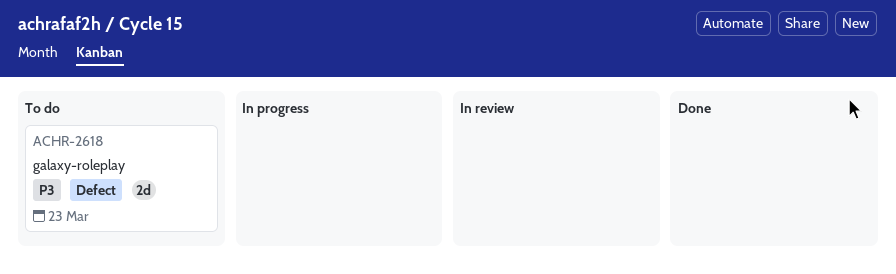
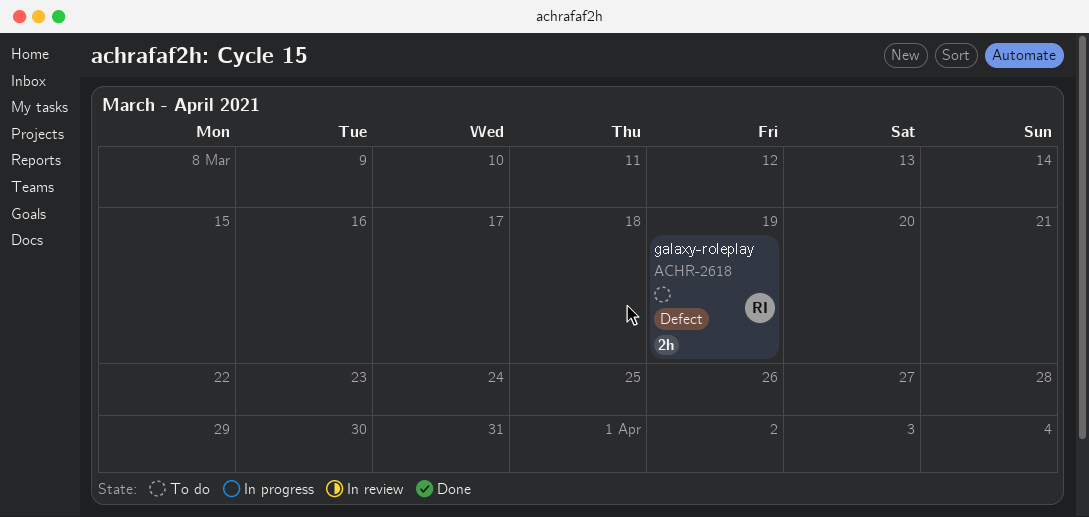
ACHR-2618, estimate: 2d -> 2h
ACHR-2618, due: Mar 23 -> Mar 19

